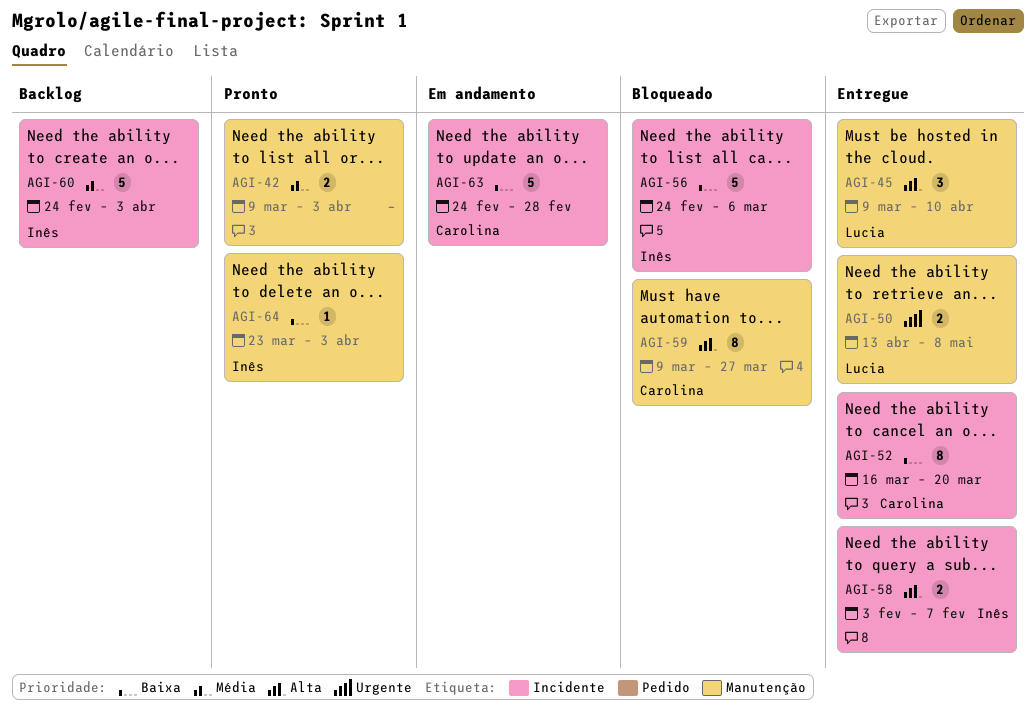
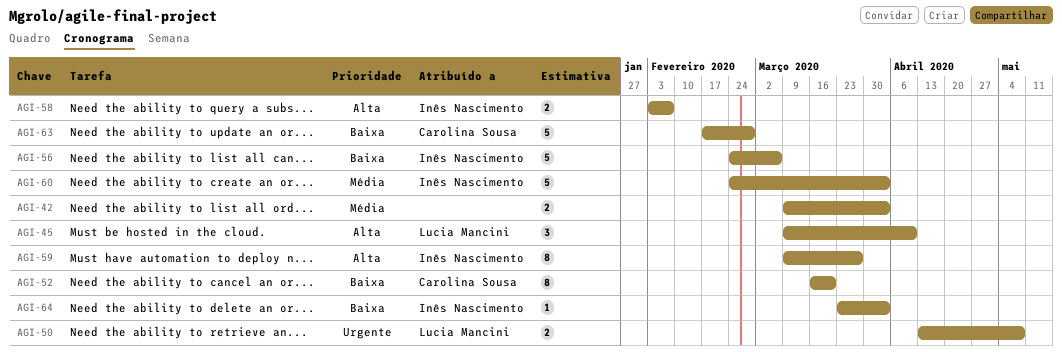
AGI-59, owner: Carolina Sousa -> Inês Nascimento
AGI-63, start: Feb 24 -> Feb 17

